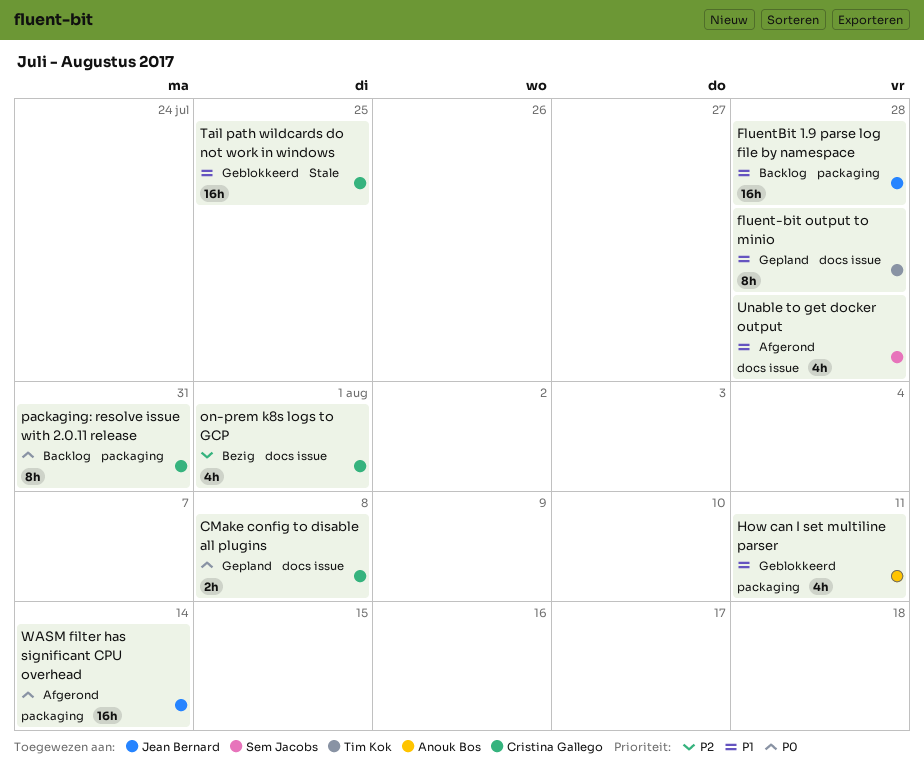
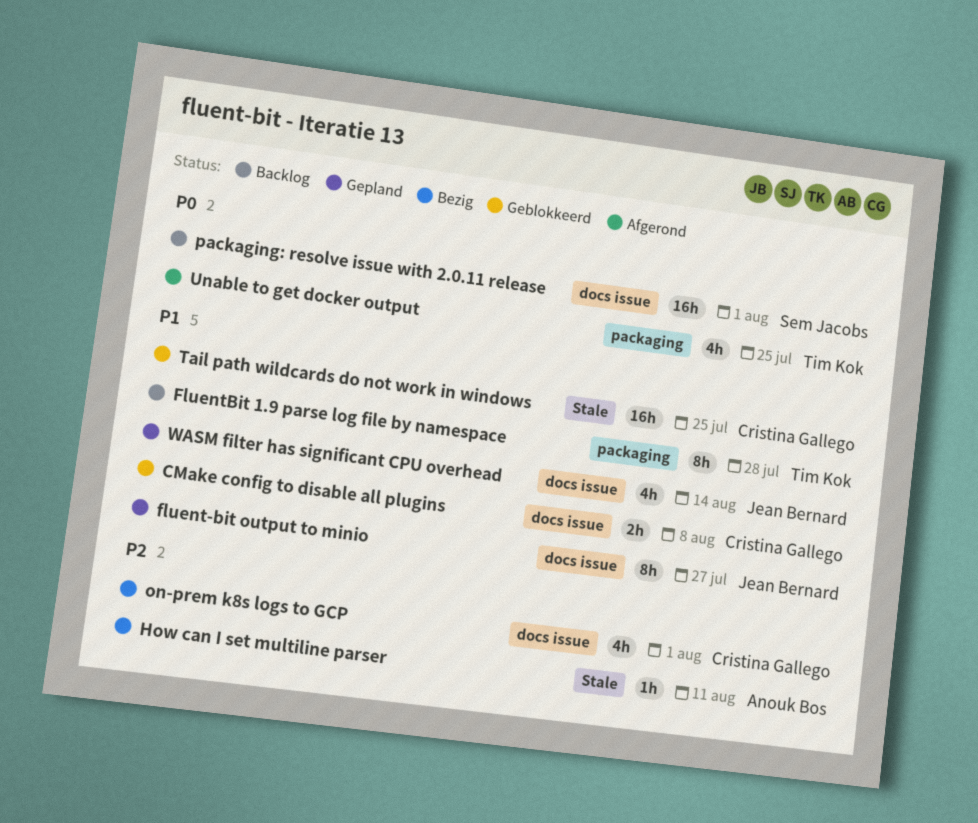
CMake config to disable all plugins, status: Gepland -> Geblokkeerd
CMake config to disable all plugins, priority: P0 -> P1
fluent-bit output to minio, owner: Tim Kok -> Jean Bernard
fluent-bit output to minio, due: Jul 28 -> Jul 27
FluentBit 1.9 parse log file by namespace, owner: Jean Bernard -> Tim Kok
FluentBit 1.9 parse log file by namespace, estimate: 16h -> 8h
How can I set multiline parser, status: Geblokkeerd -> Bezig
How can I set multiline parser, priority: P1 -> P2
How can I set multiline parser, label: packaging -> Stale
How can I set multiline parser, estimate: 4h -> 1h
packaging: resolve issue with 2.0.11 release, owner: Cristina Gallego -> Sem Jacobs
packaging: resolve issue with 2.0.11 release, label: packaging -> docs issue
packaging: resolve issue with 2.0.11 release, estimate: 8h -> 16h
packaging: resolve issue with 2.0.11 release, due: Jul 31 -> Aug 1
Unable to get docker output, owner: Sem Jacobs -> Tim Kok
Unable to get docker output, priority: P1 -> P0
Unable to get docker output, label: docs issue -> packaging
Unable to get docker output, due: Jul 28 -> Jul 25
WASM filter has significant CPU overhead, status: Afgerond -> Gepland
WASM filter has significant CPU overhead, priority: P0 -> P1
WASM filter has significant CPU overhead, label: packaging -> docs issue
WASM filter has significant CPU overhead, estimate: 16h -> 4h

